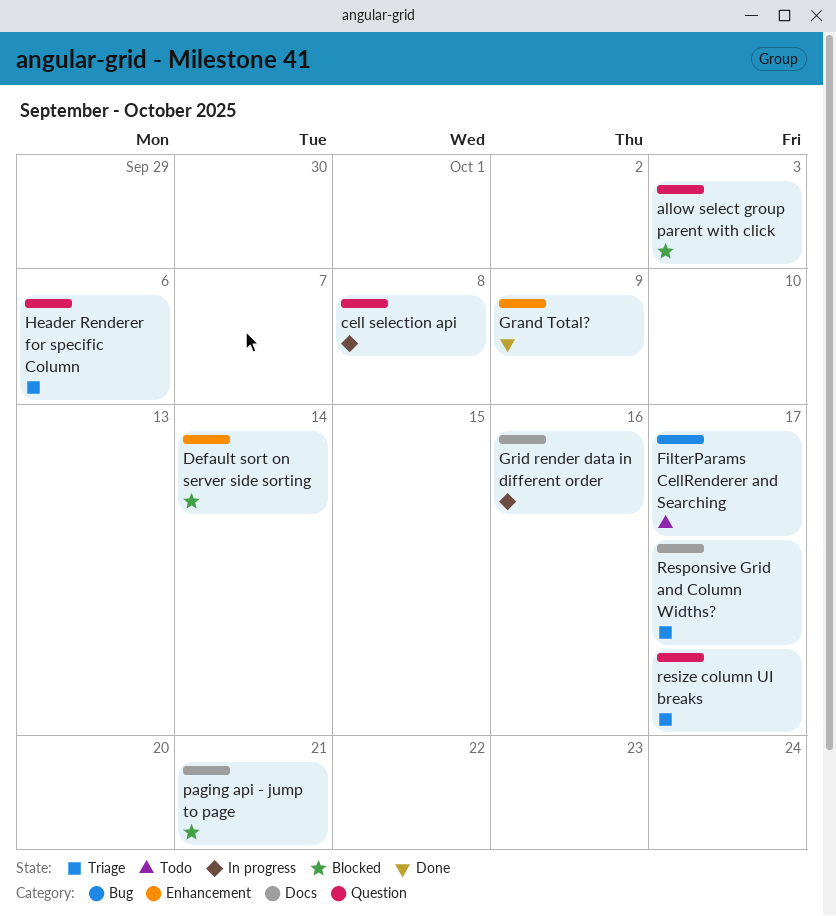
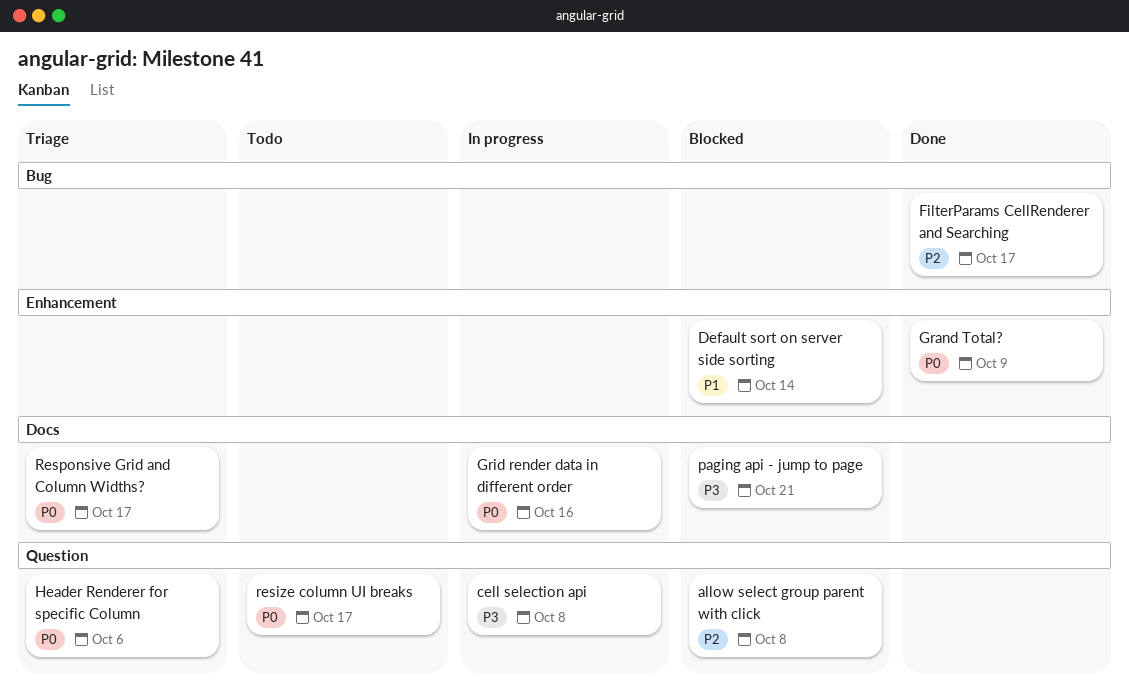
allow select group parent with click, due: Oct 3 -> Oct 8
FilterParams CellRenderer and Searching, status: Todo -> Done
resize column UI breaks, status: Triage -> Todo

